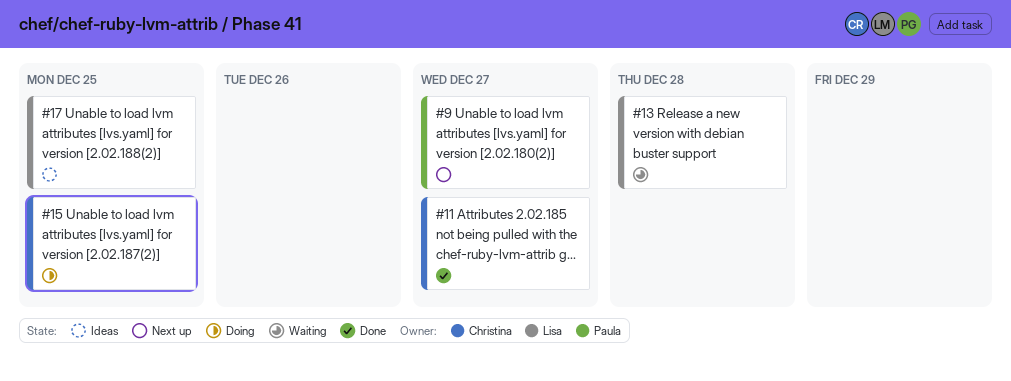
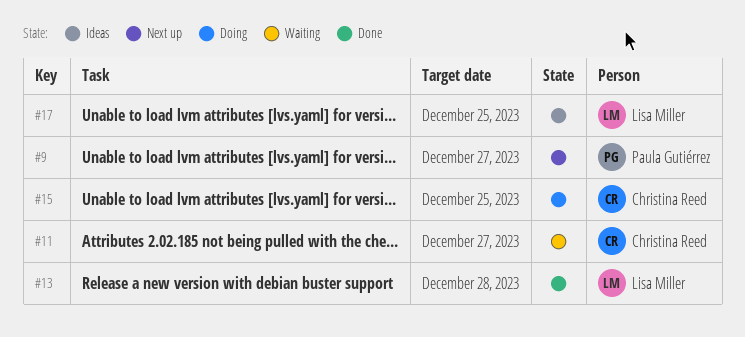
#11, status: Done -> Waiting
#13, status: Waiting -> Done

